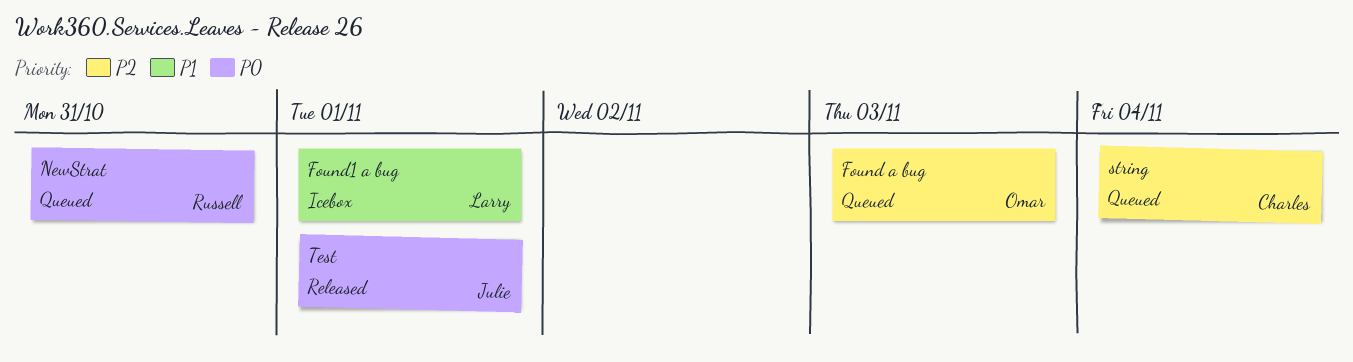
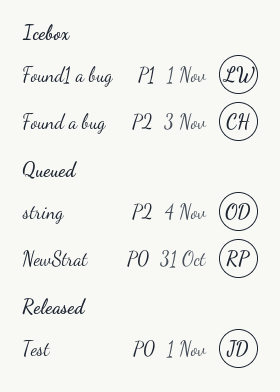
Found a bug, status: Queued -> Icebox
Found a bug, owner: Omar -> Charles
string, owner: Charles -> Omar

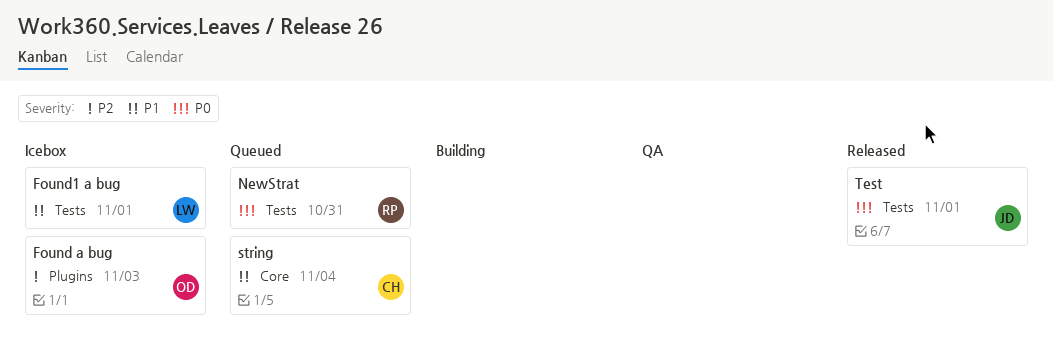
Found a bug, owner: CH -> OD
string, owner: OD -> CH
string, priority: P2 -> P1

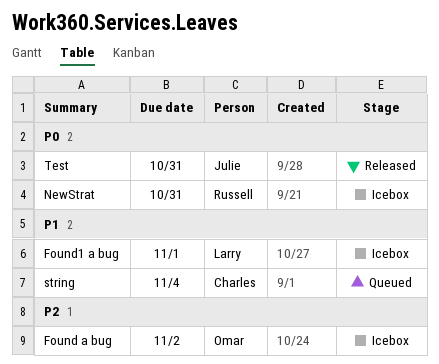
Found a bug, due: Nov 3 -> Nov 2
NewStrat, status: Queued -> Icebox
Test, due: Nov 1 -> Oct 31

